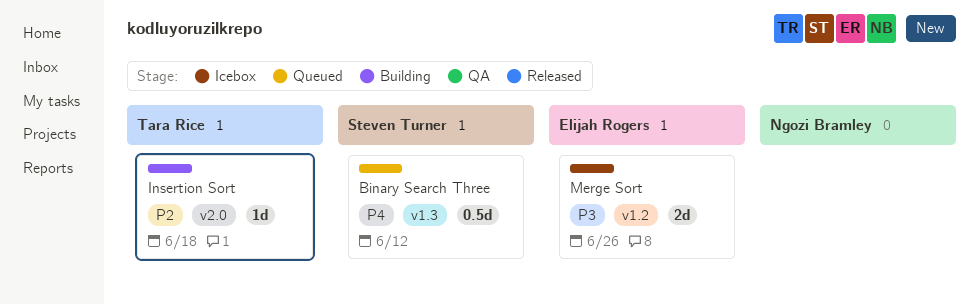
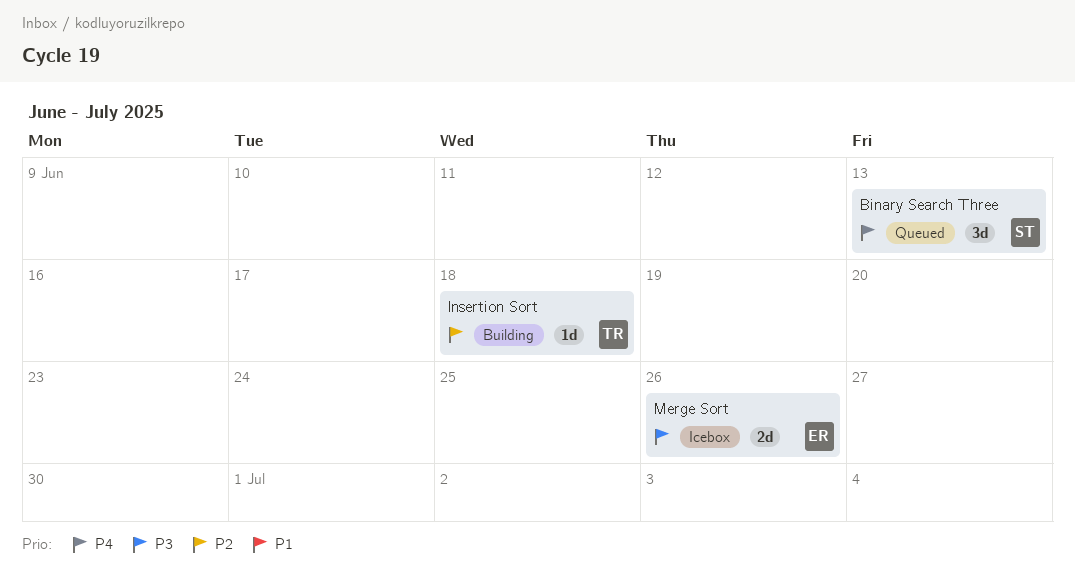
Binary Search Three, estimate: 0.5d -> 3d
Binary Search Three, due: Jun 12 -> Jun 13

